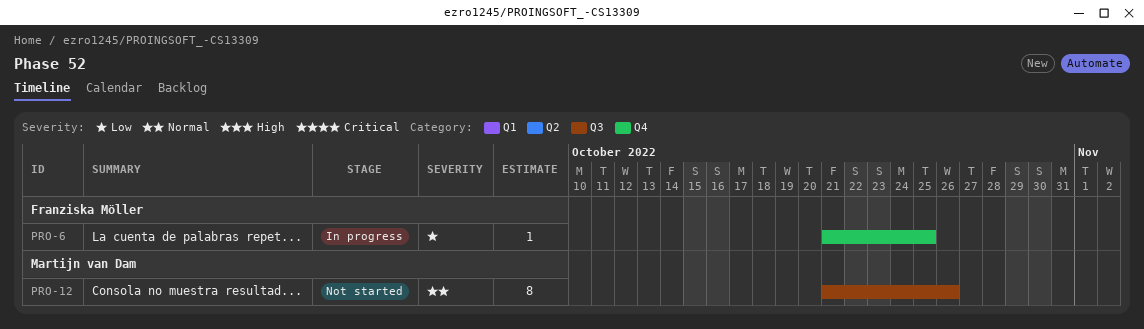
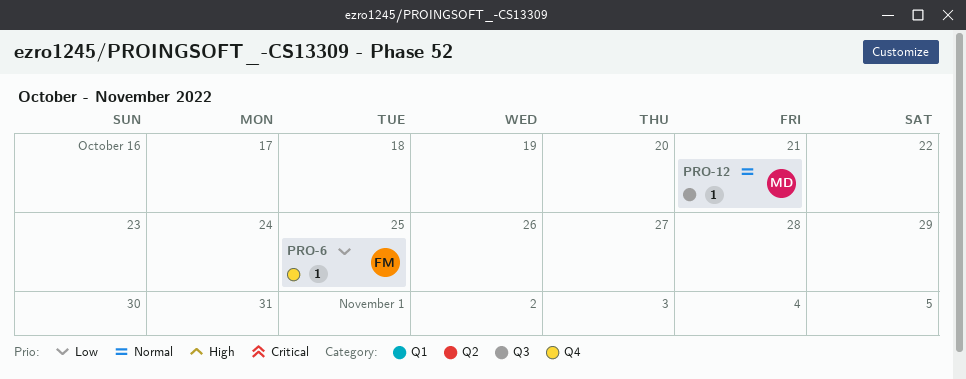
PRO-12, estimate: 8 -> 1
PRO-12, due: Oct 26 -> Oct 21

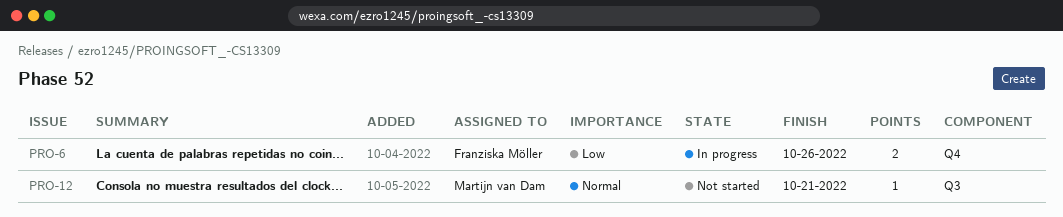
PRO-6, estimate: 1 -> 2
PRO-6, due: Oct 25 -> Oct 26

